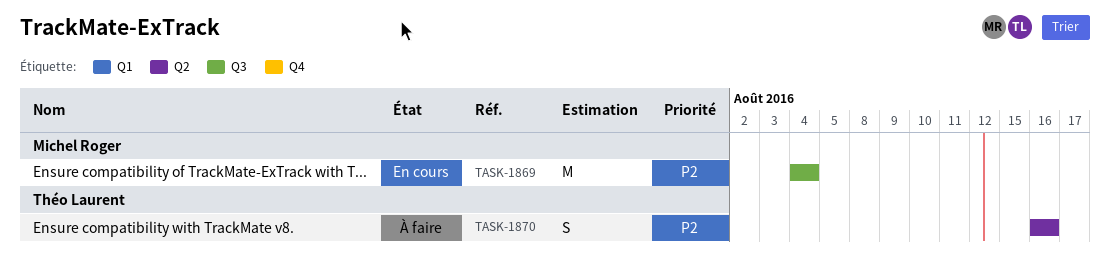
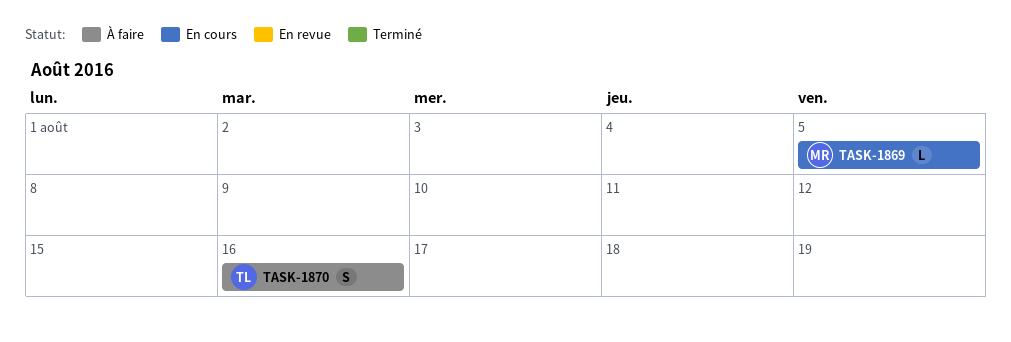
TASK-1869, estimate: M -> L
TASK-1869, start: Aug 4 -> Aug 5
TASK-1869, due: Aug 4 -> Aug 5

